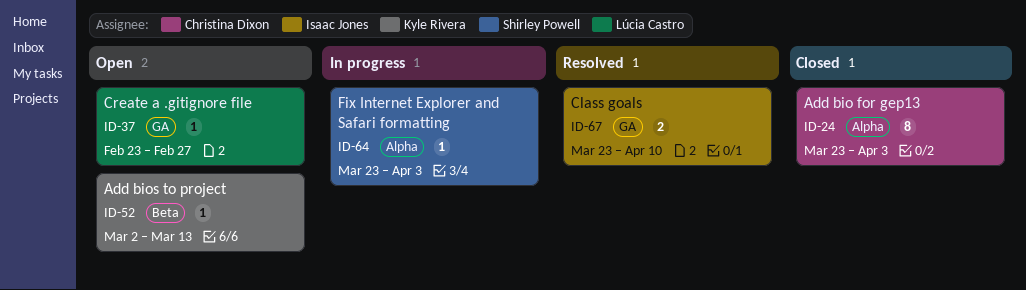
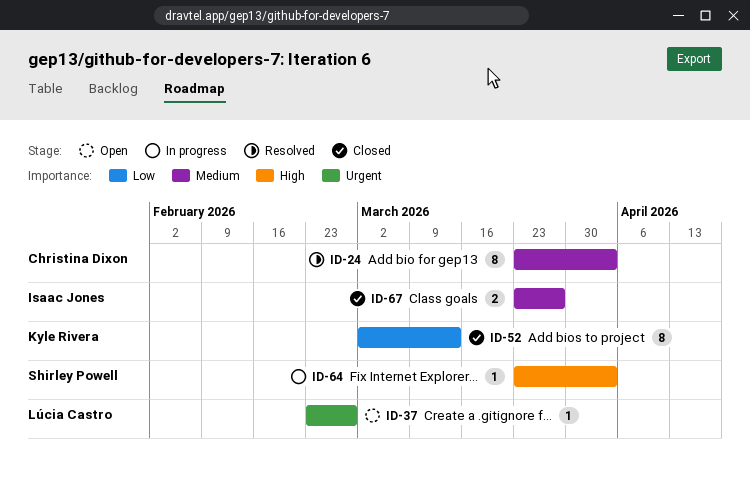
ID-24, status: Closed -> Resolved
ID-52, status: Open -> Closed
ID-52, estimate: 1 -> 8
ID-67, status: Resolved -> Closed
ID-67, due: Apr 10 -> Mar 27

